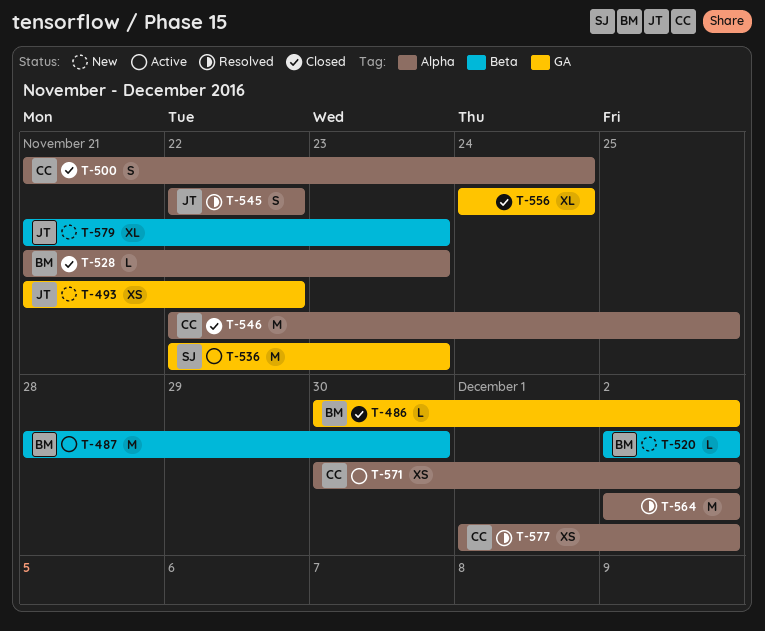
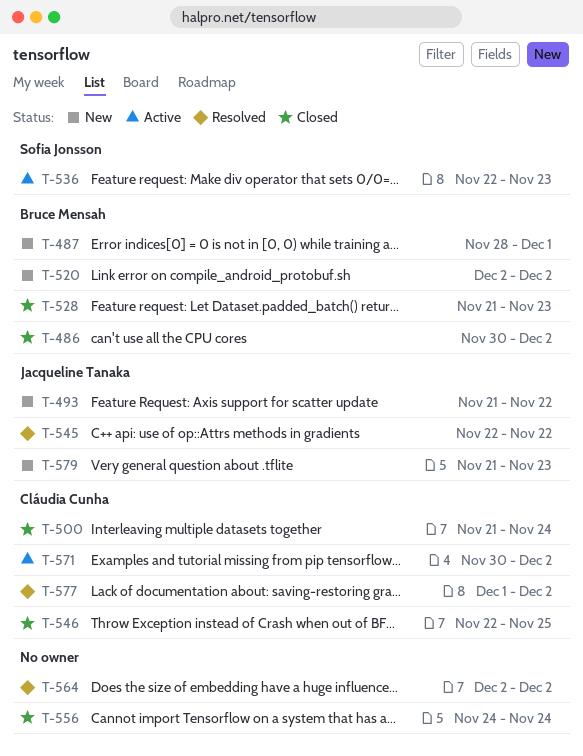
T-487, status: Active -> New
T-487, due: Nov 30 -> Dec 1

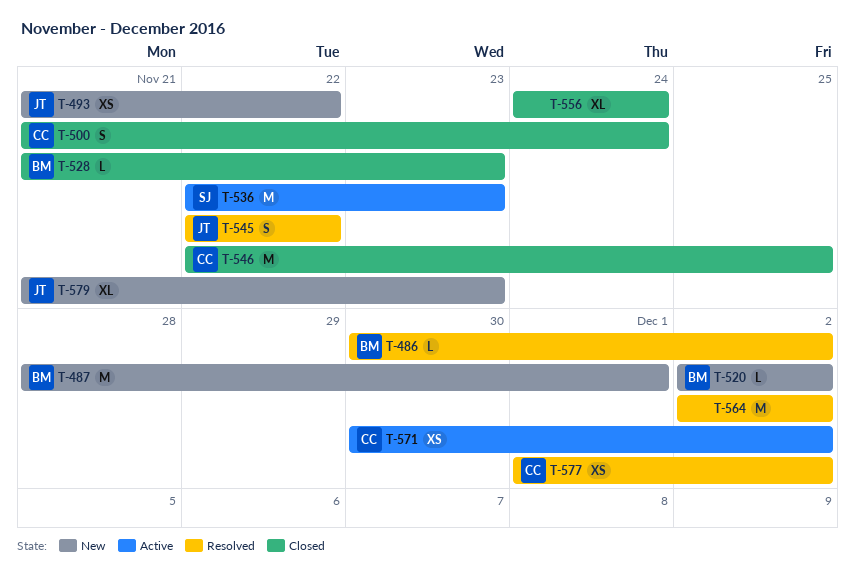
T-486, status: Closed -> Resolved

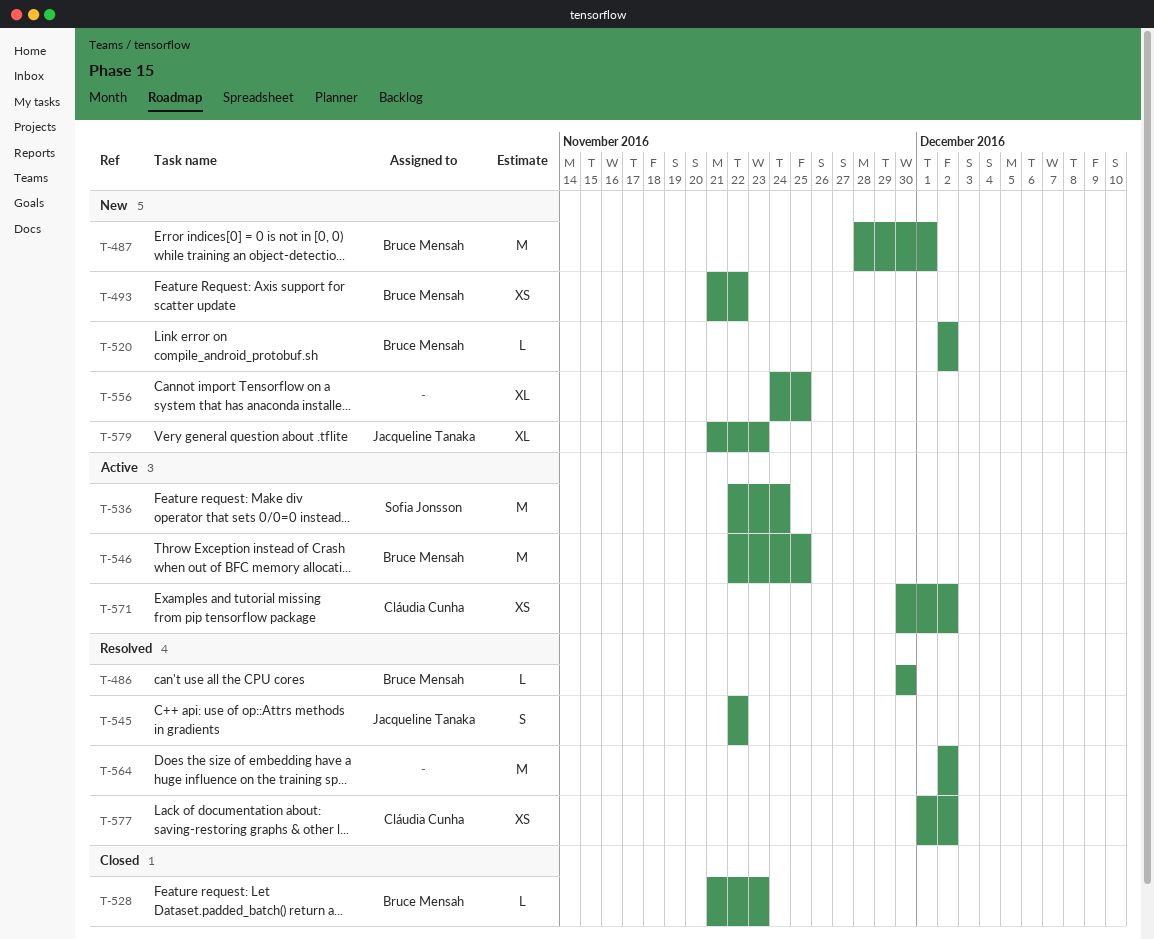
T-486, due: Dec 2 -> Nov 30
T-493, owner: Jacqueline Tanaka -> Bruce Mensah
T-500: present -> none
T-536, due: Nov 23 -> Nov 24
T-546, status: Closed -> Active
T-546, owner: Cláudia Cunha -> Bruce Mensah
T-556, status: Closed -> New
T-556, due: Nov 24 -> Nov 25

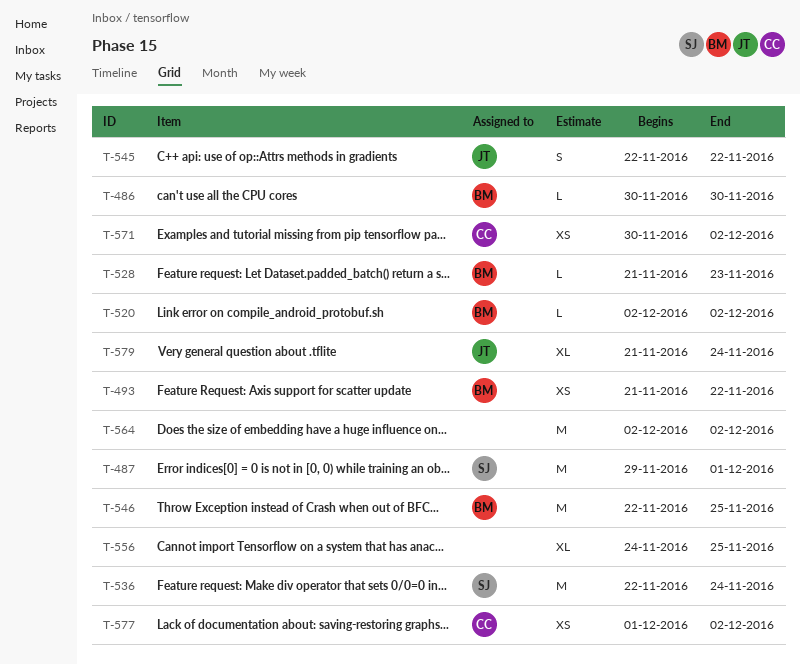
T-487, owner: Bruce Mensah -> Sofia Jonsson
T-487, start: Nov 28 -> Nov 29
T-579, due: Nov 23 -> Nov 24

